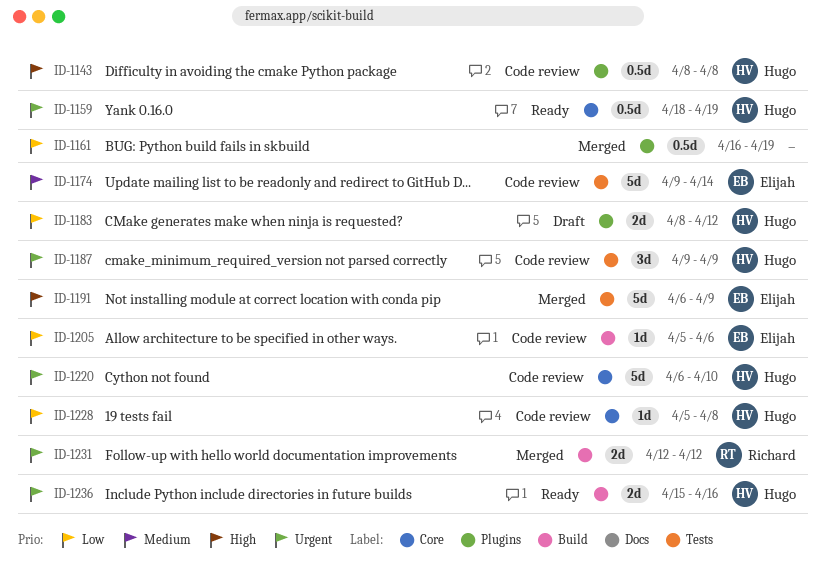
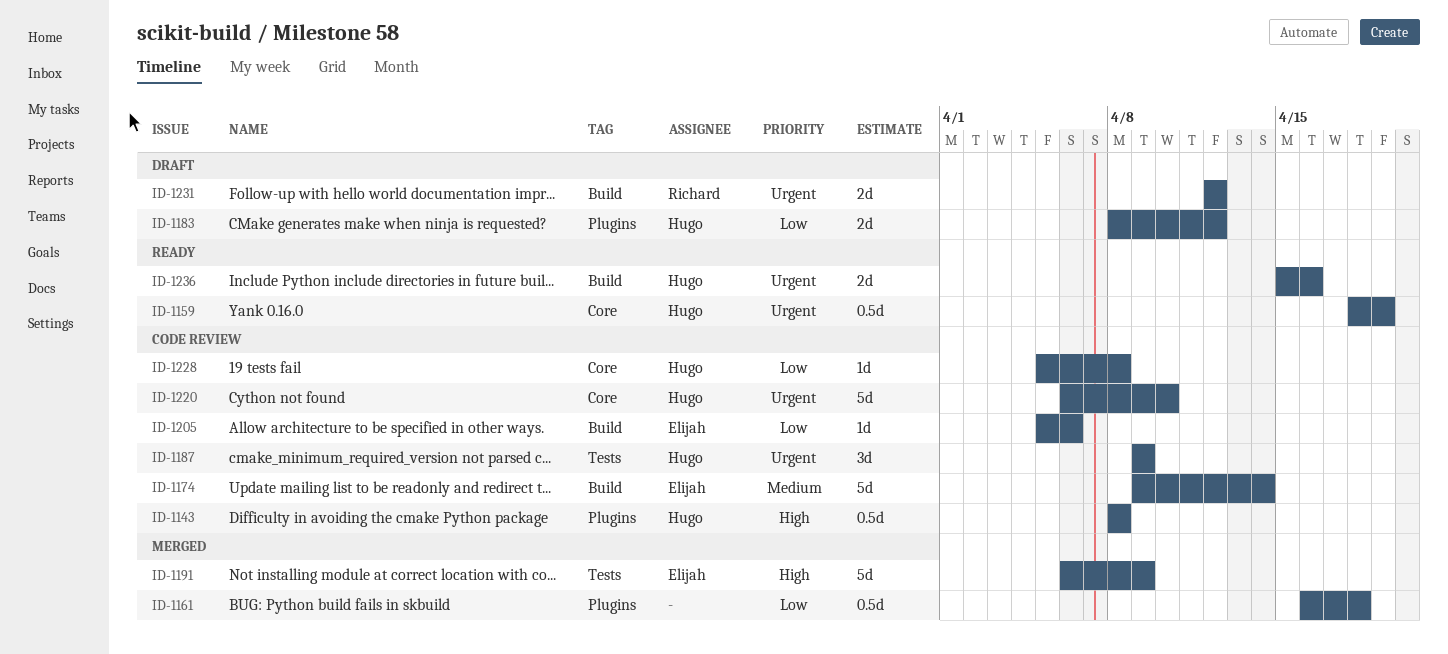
ID-1161, due: Apr 19 -> Apr 18
ID-1174, label: Tests -> Build
ID-1231, status: Merged -> Draft

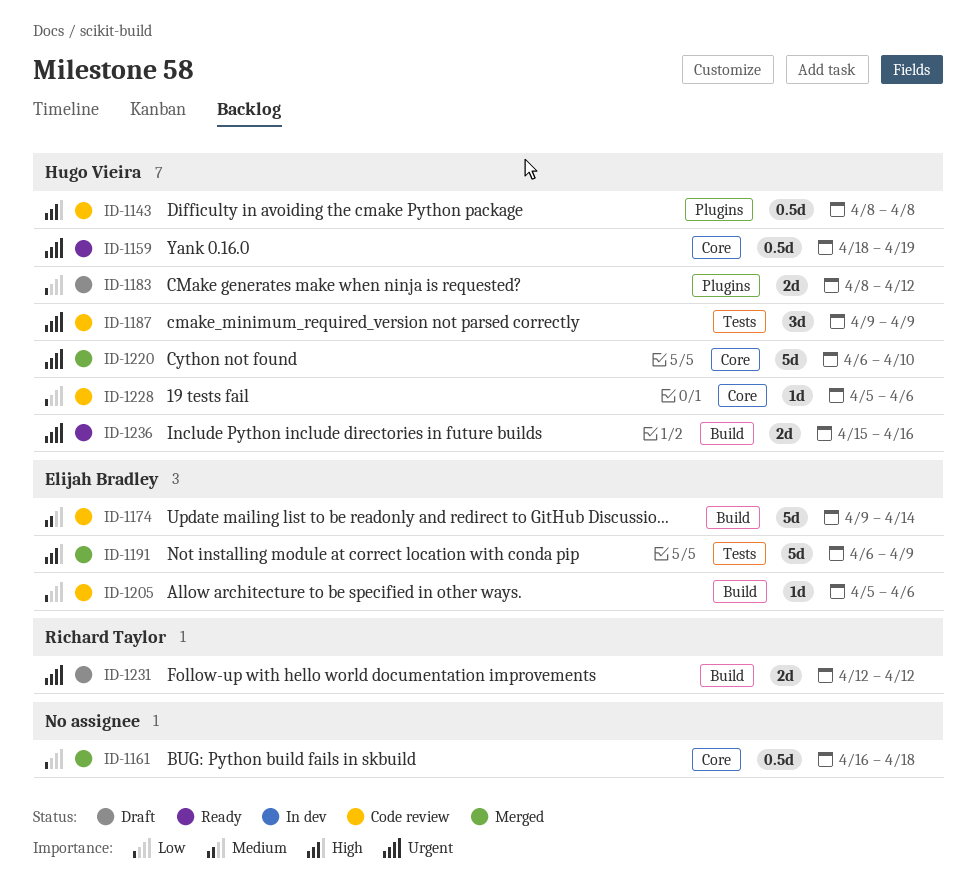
ID-1161, label: Plugins -> Core
ID-1220, status: Code review -> Merged
ID-1228, due: Apr 8 -> Apr 6

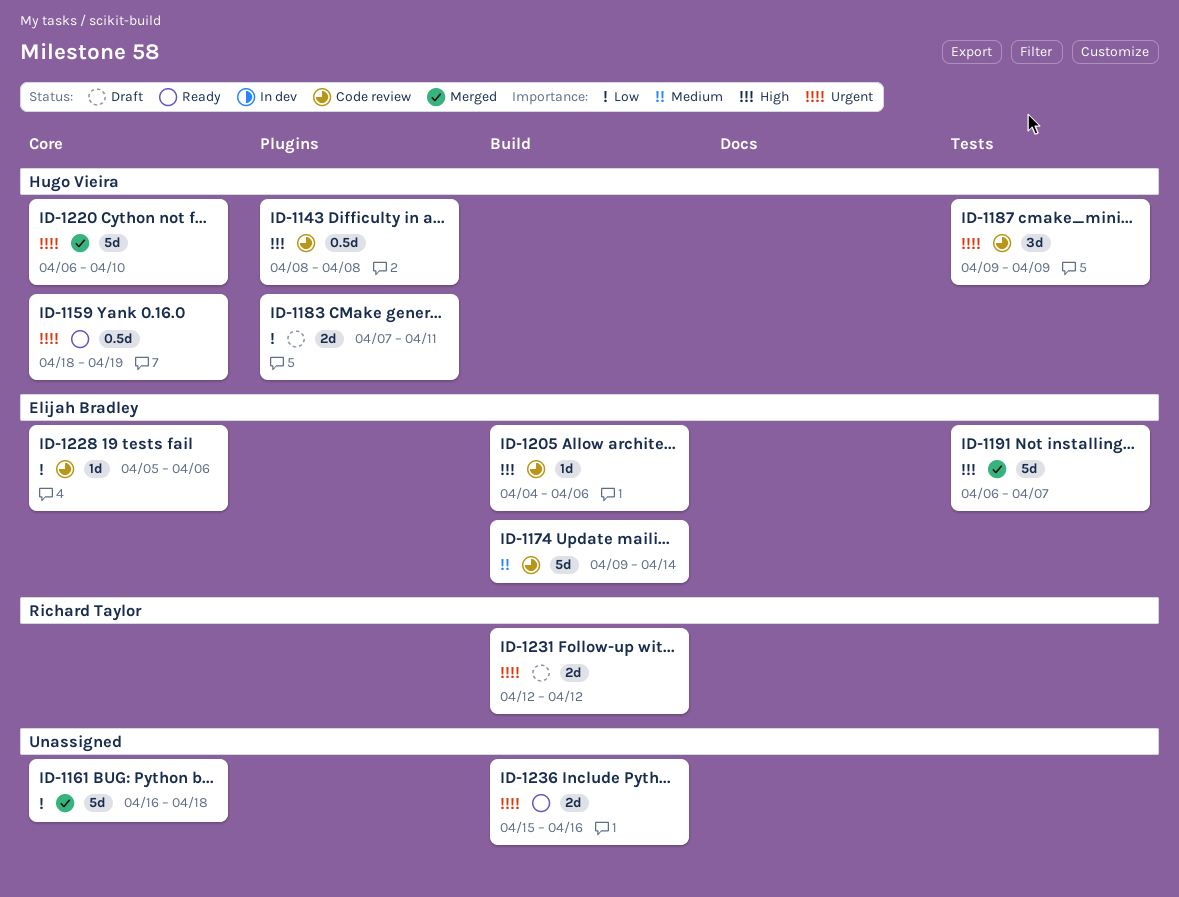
ID-1161, estimate: 0.5d -> 5d
ID-1183, start: Apr 8 -> Apr 7
ID-1183, due: Apr 12 -> Apr 11
ID-1191, due: Apr 9 -> Apr 7
ID-1205, priority: Low -> High
ID-1205, start: Apr 5 -> Apr 4
ID-1228, owner: Hugo Vieira -> Elijah Bradley
ID-1236, owner: Hugo Vieira -> none

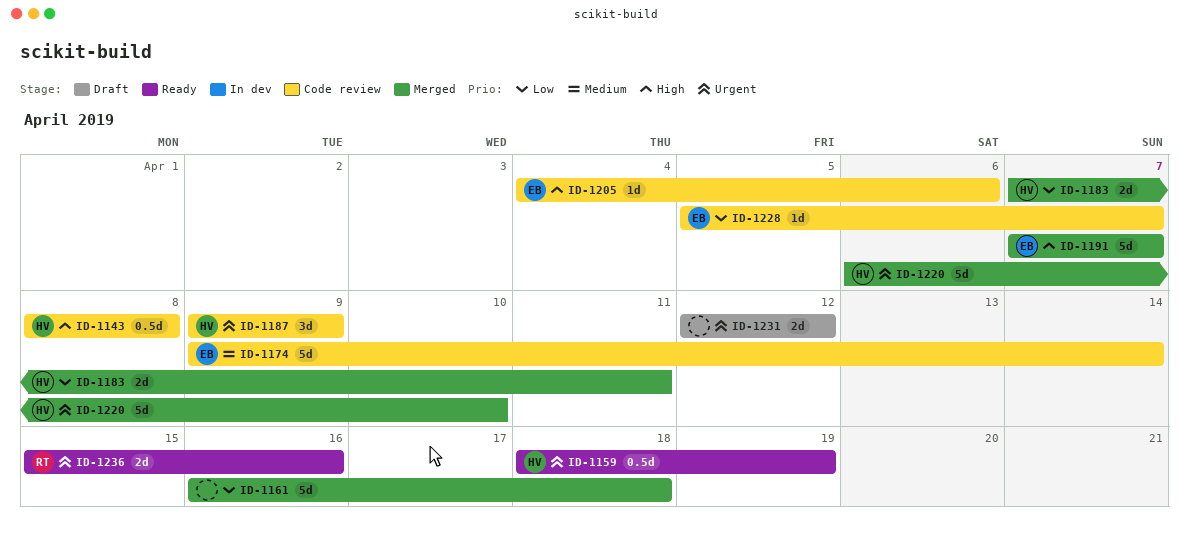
ID-1183, status: Draft -> Merged
ID-1191, start: Apr 6 -> Apr 7
ID-1228, due: Apr 6 -> Apr 7
ID-1231, owner: Richard Taylor -> none
ID-1236, owner: none -> Richard Taylor

